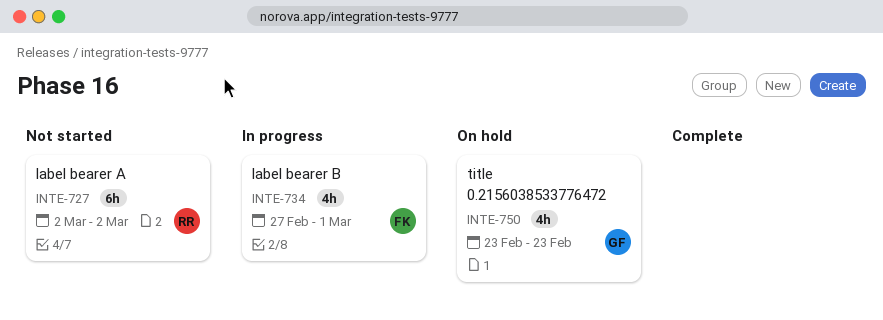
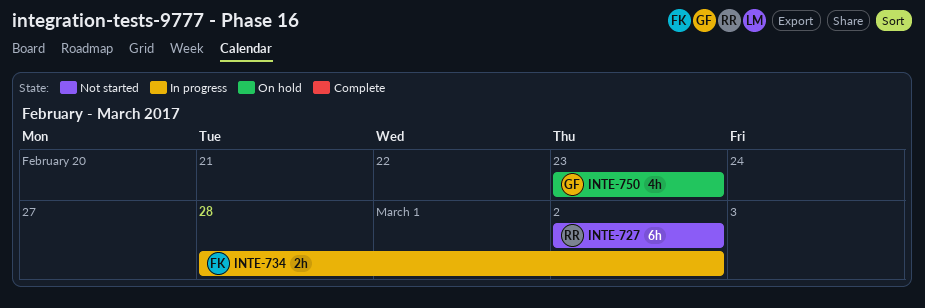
INTE-734, estimate: 4h -> 2h
INTE-734, start: Feb 27 -> Feb 28
INTE-734, due: Mar 1 -> Mar 2

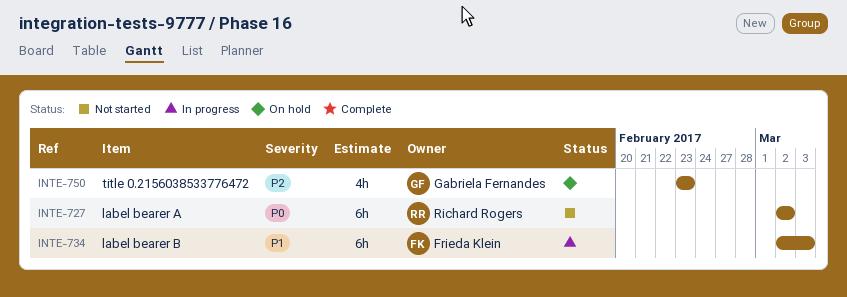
INTE-734, estimate: 2h -> 6h
INTE-734, start: Feb 28 -> Mar 2
INTE-734, due: Mar 2 -> Mar 3

